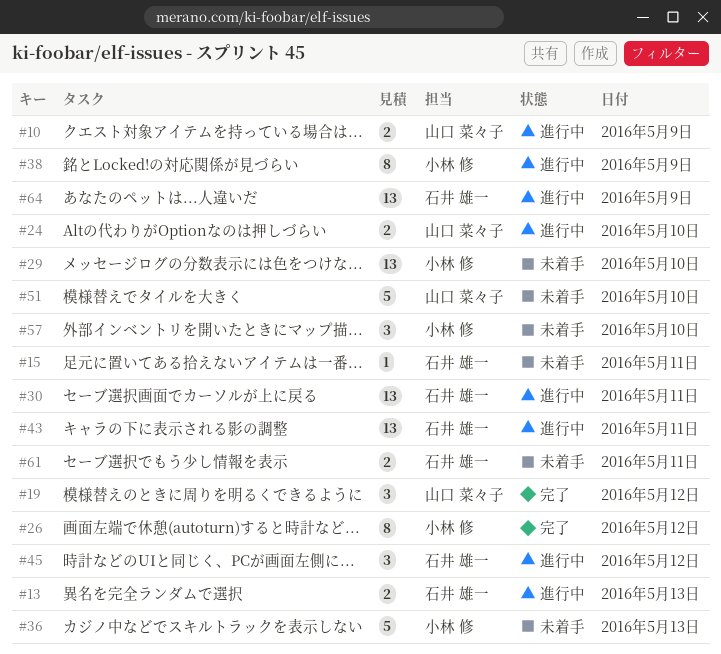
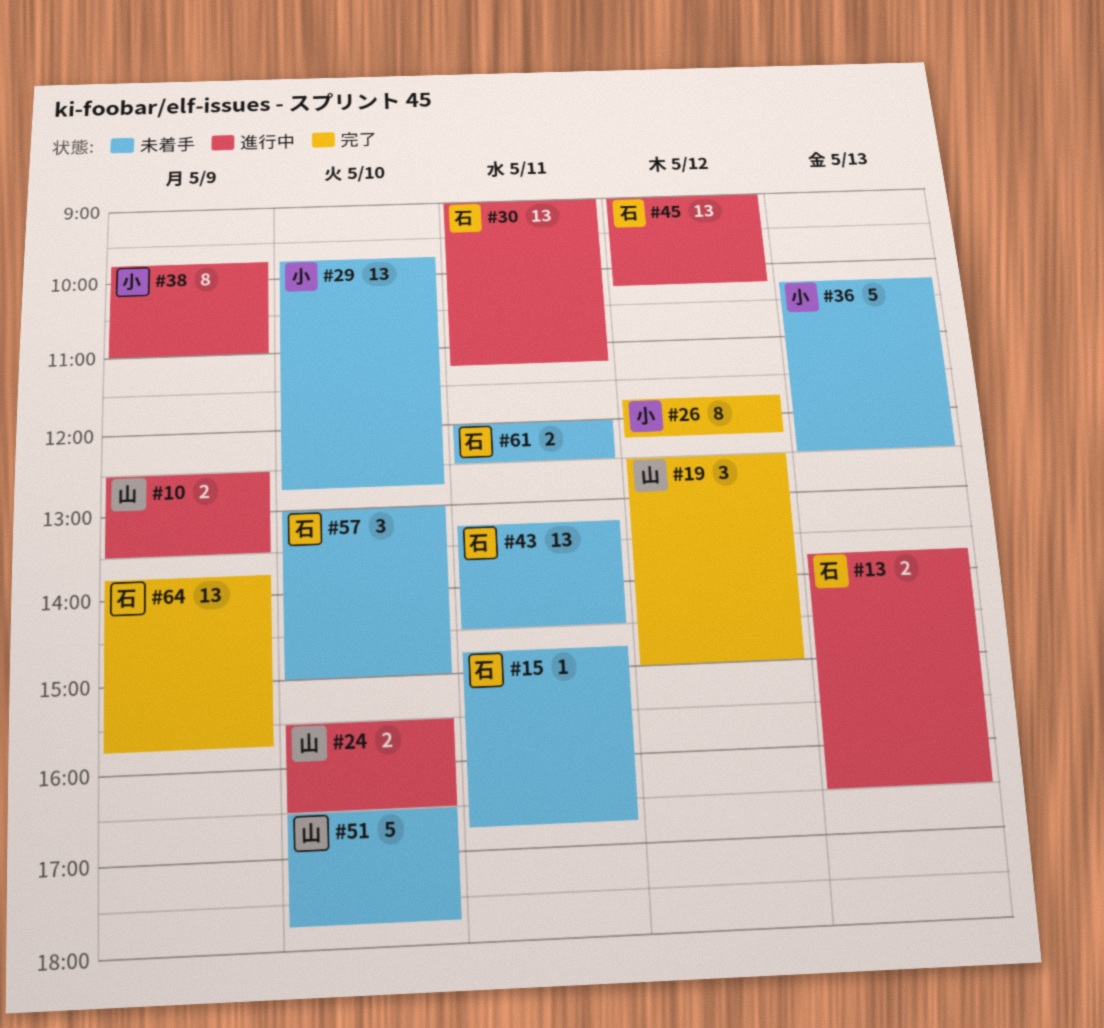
#43, status: 進行中 -> 未着手
#45, estimate: 3 -> 13
#57, owner: 小林 修 -> 石井 雄一
#64, status: 進行中 -> 完了

